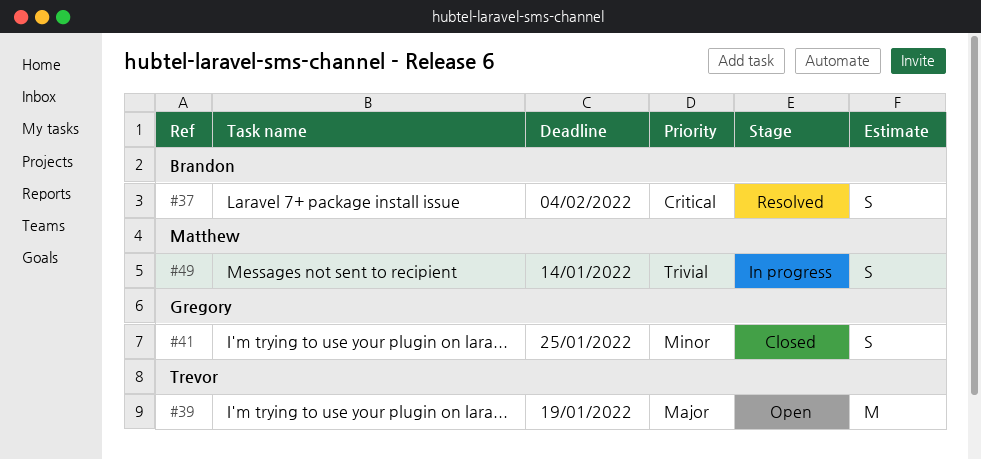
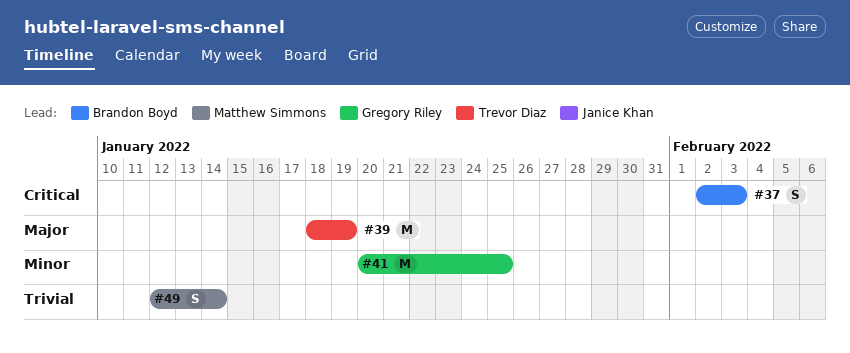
#37, due: Feb 4 -> Feb 3
#41, estimate: S -> M

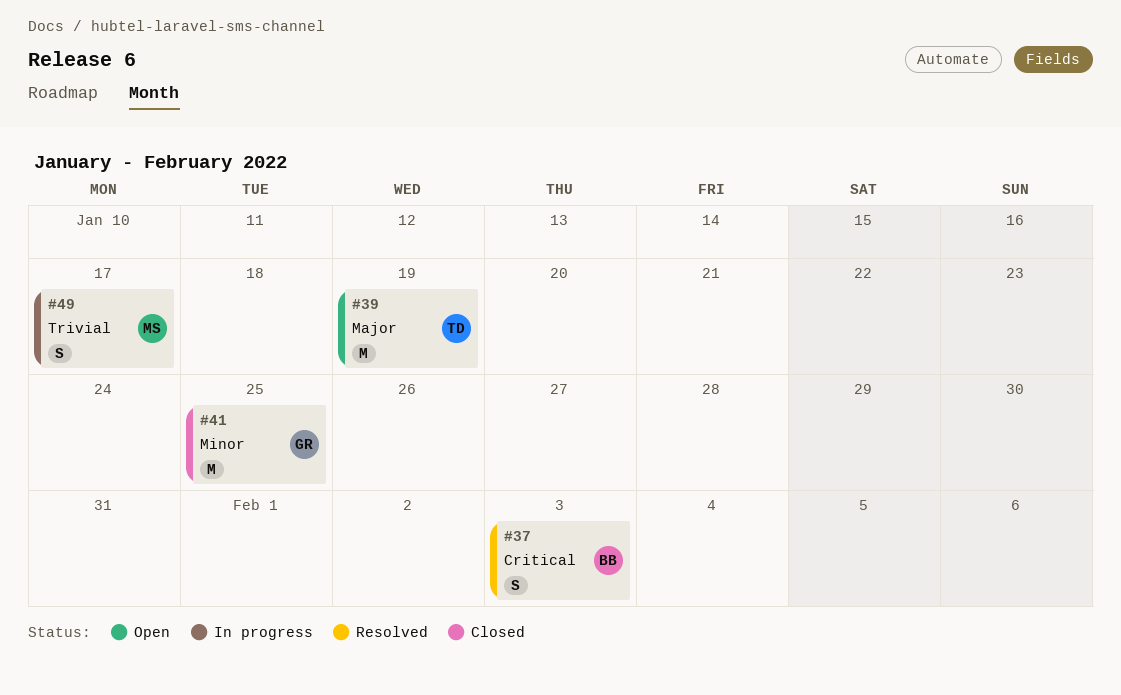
#49, due: Jan 14 -> Jan 17

